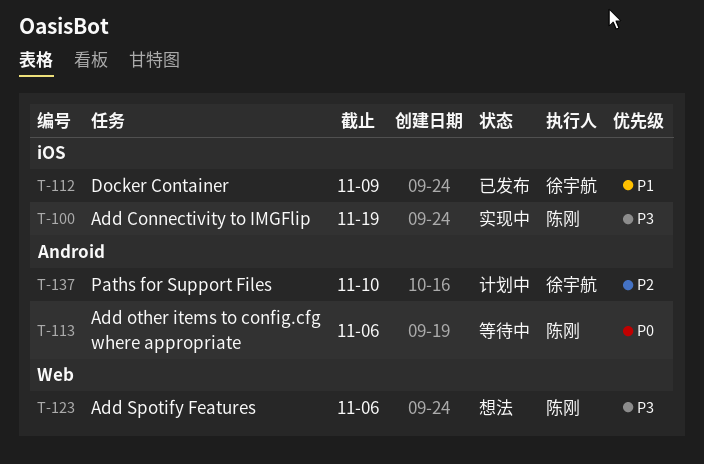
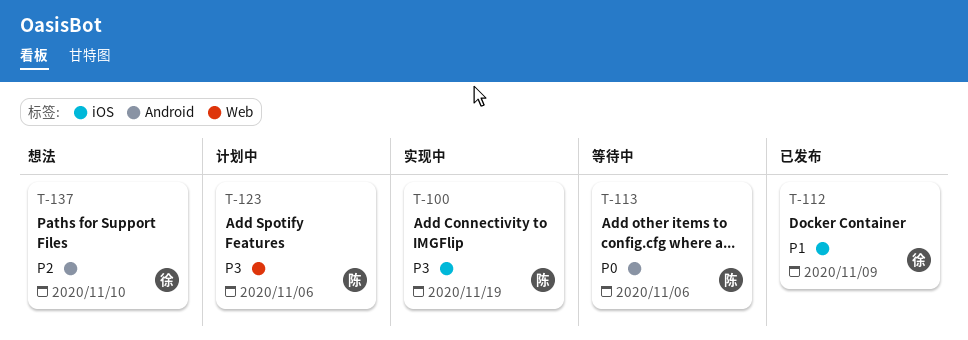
T-123, status: 想法 -> 计划中
T-137, status: 计划中 -> 想法

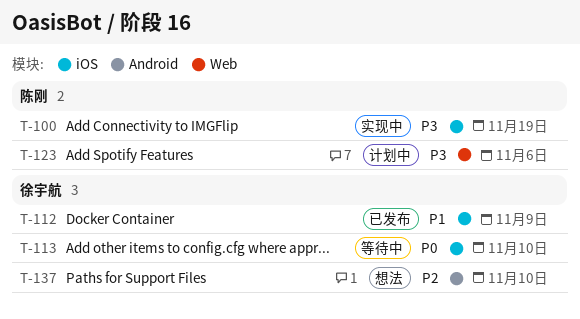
T-113, owner: 陈刚 -> 徐宇航
T-113, label: Android -> iOS
T-113, due: Nov 6 -> Nov 10

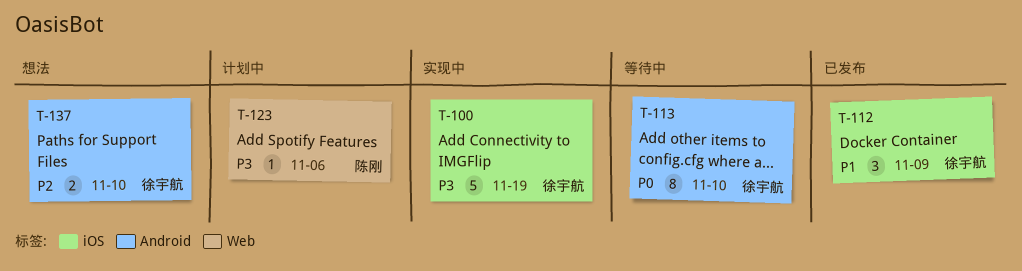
T-100, owner: 陈刚 -> 徐宇航
T-113, label: iOS -> Android

